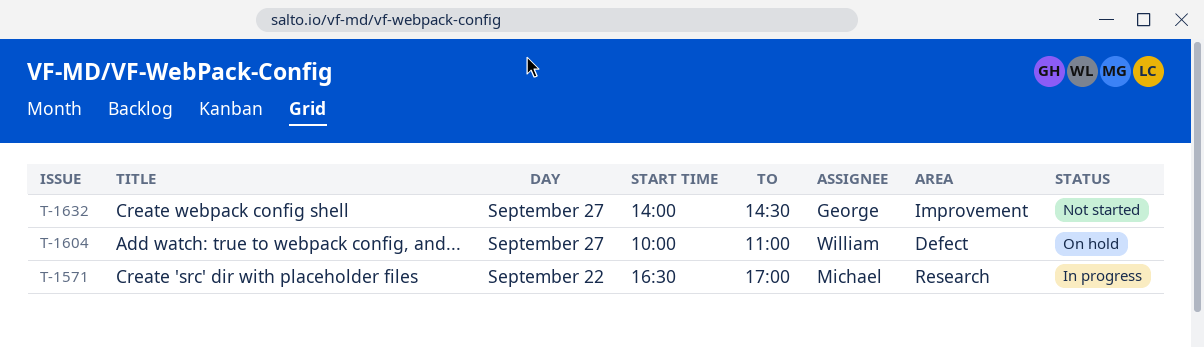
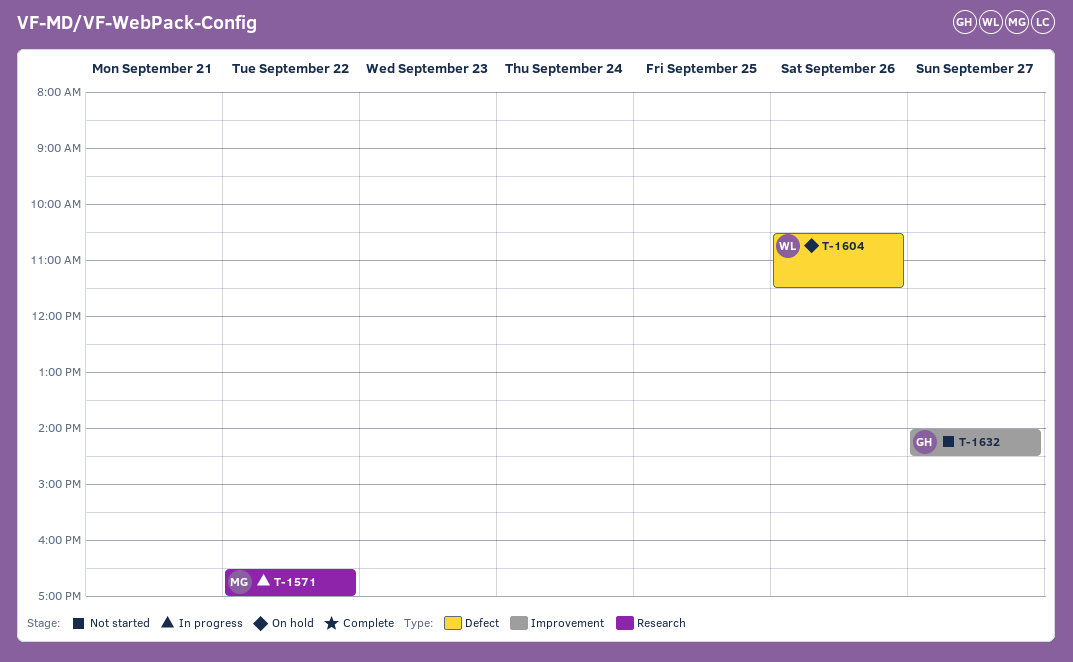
T-1604, day: Sep 27 -> Sep 26
T-1604, begins: 10:00 -> 10:30
T-1604, ends: 11:00 -> 11:30

